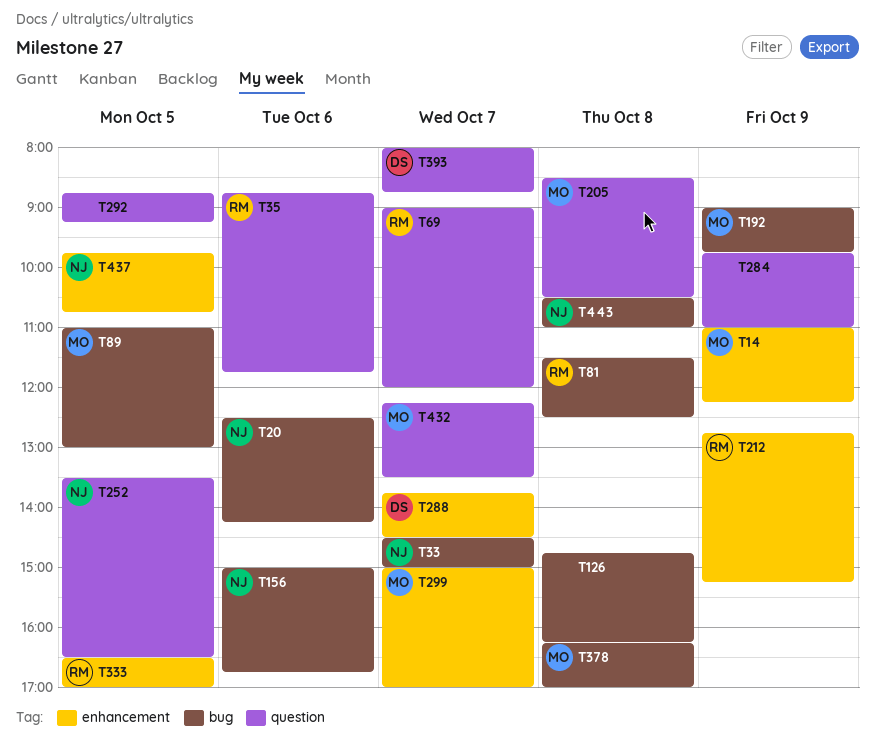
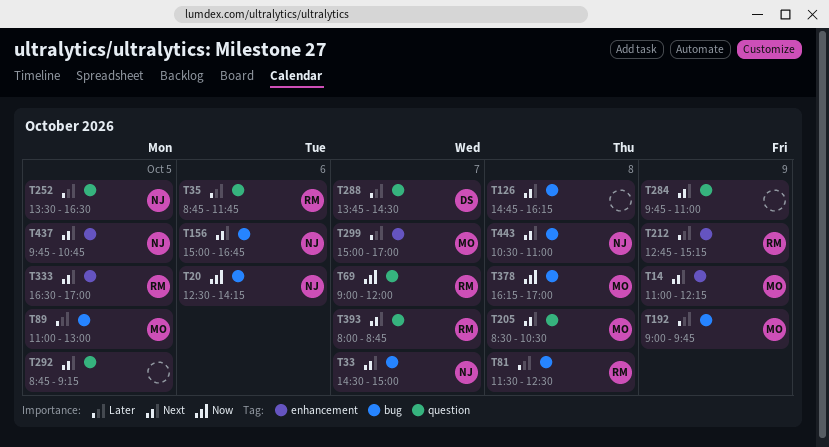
T288, label: enhancement -> question
T393, owner: DS -> RM
T432: present -> none

